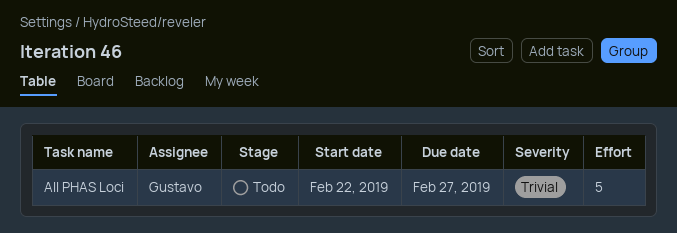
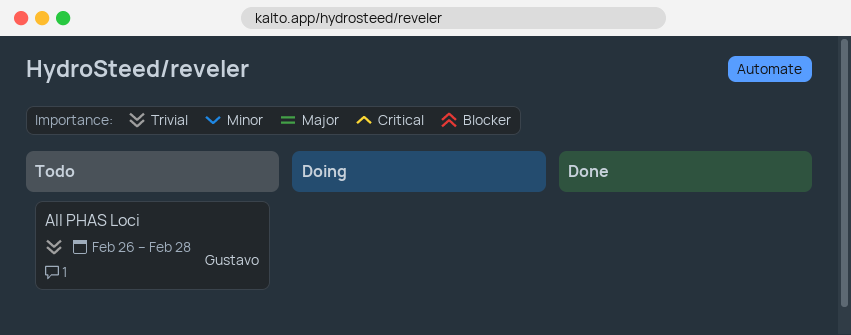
All PHAS Loci, start: Feb 22 -> Feb 26
All PHAS Loci, due: Feb 27 -> Feb 28

